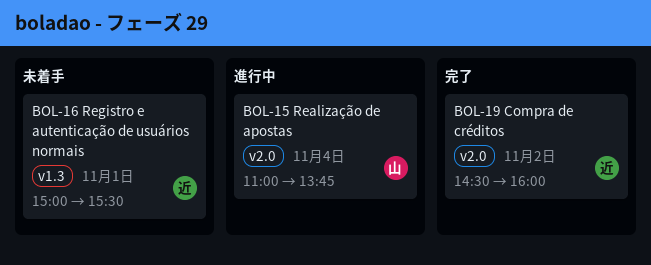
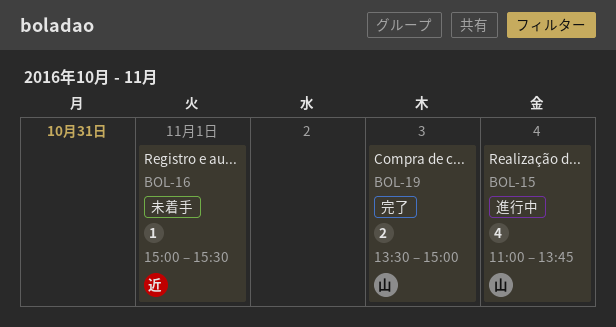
BOL-19, owner: 近 -> 山
BOL-19, day: Nov 2 -> Nov 3
BOL-19, begins: 14:30 -> 13:30
BOL-19, ends: 16:00 -> 15:00

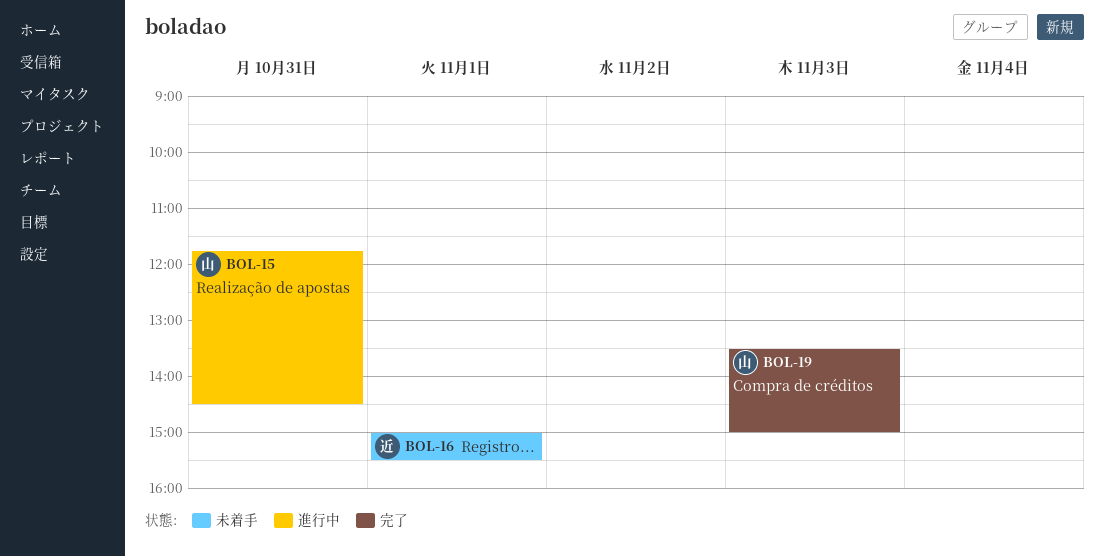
BOL-15, day: Nov 4 -> Oct 31
BOL-15, begins: 11:00 -> 11:45
BOL-15, ends: 13:45 -> 14:30

